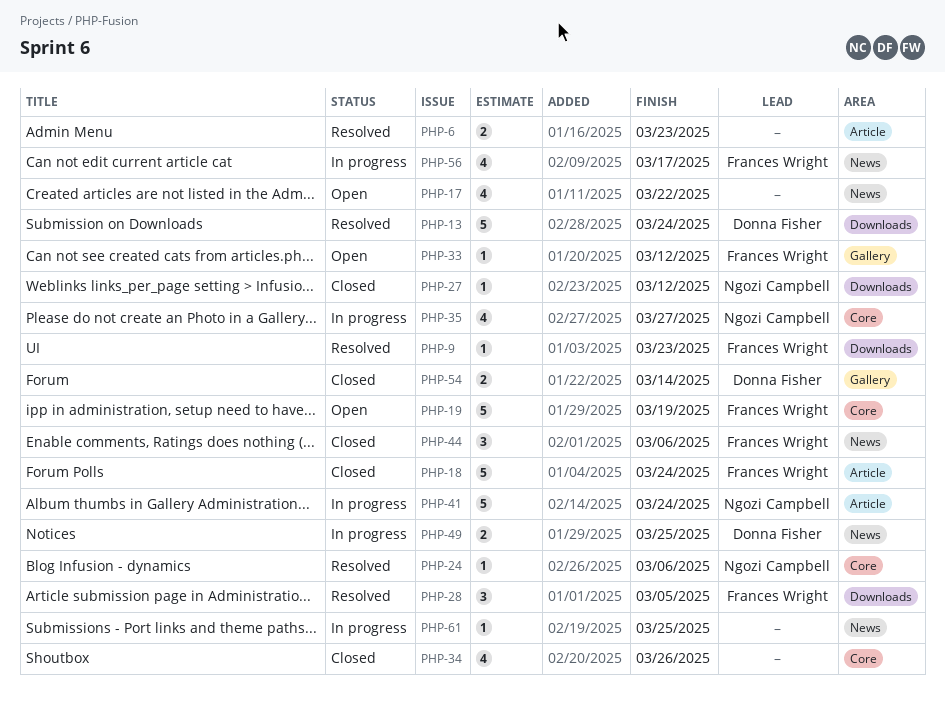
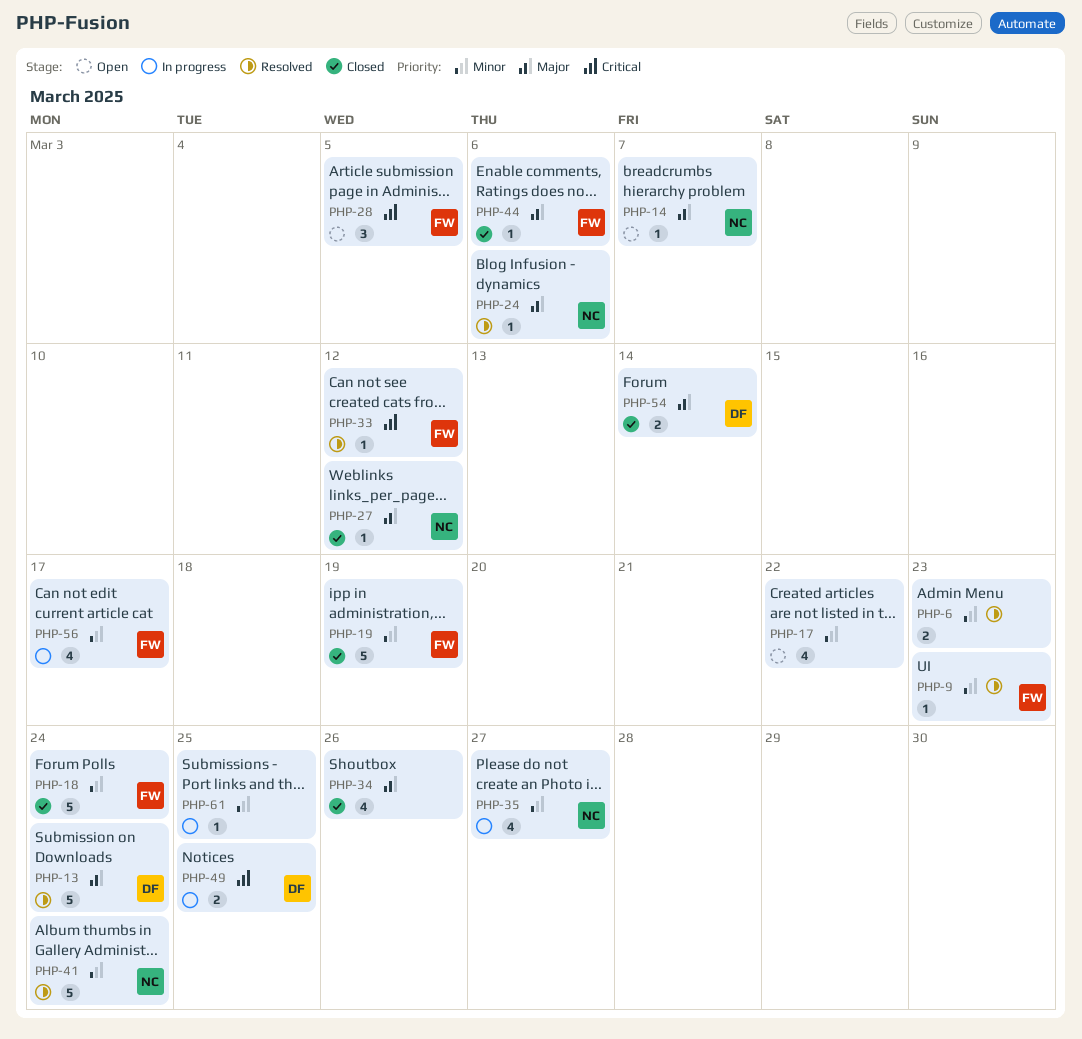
PHP-14: none -> present
PHP-19, status: Open -> Closed
PHP-28, status: Resolved -> Open
PHP-33, status: Open -> Resolved
PHP-41, status: In progress -> Resolved
PHP-44, estimate: 3 -> 1

